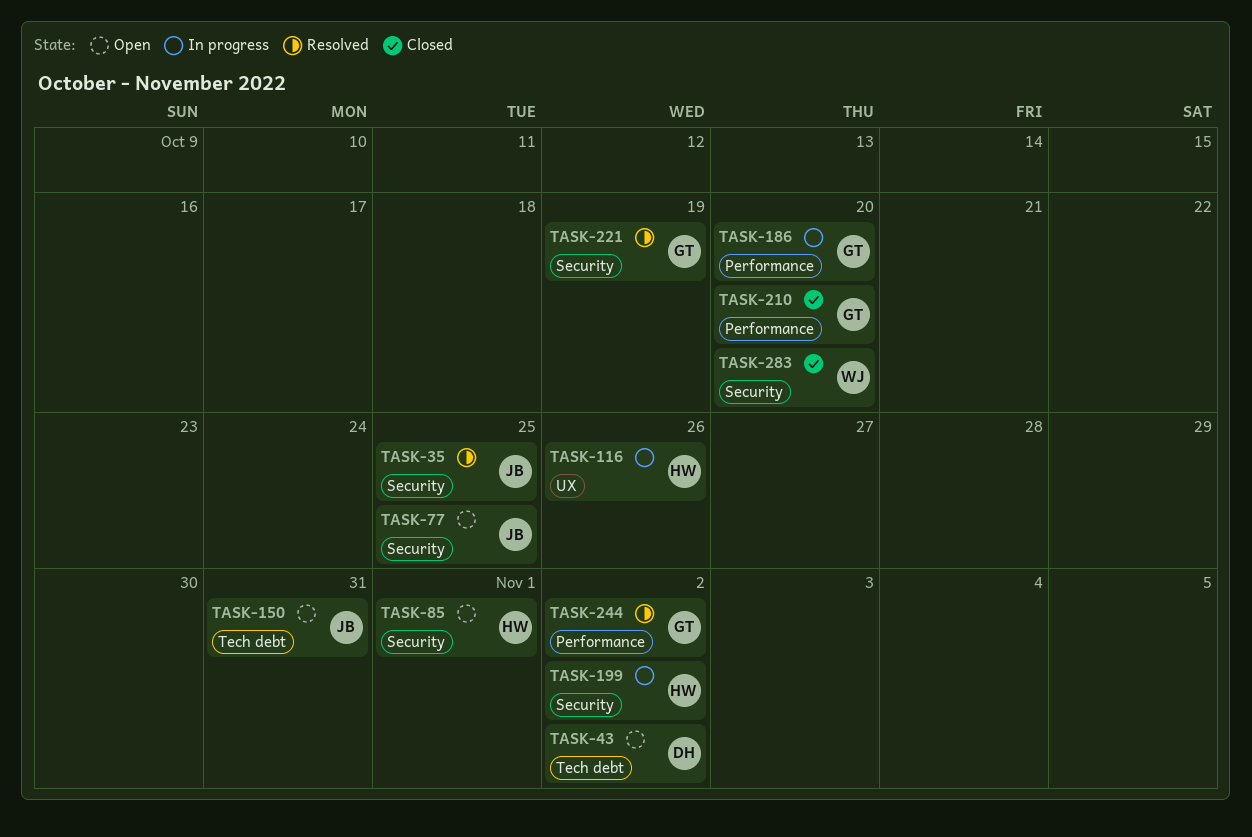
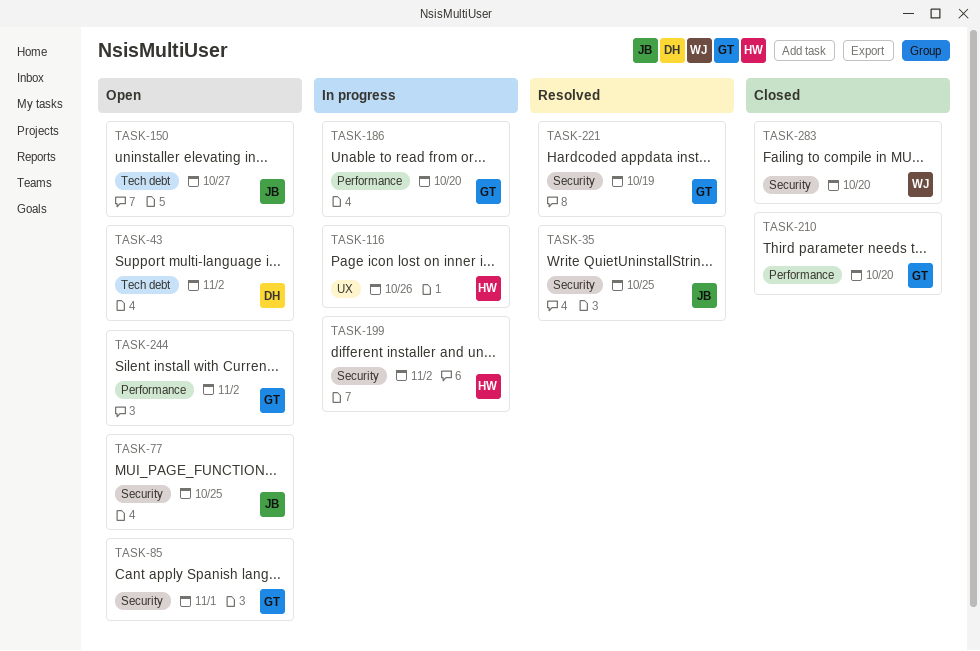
TASK-85, owner: HW -> GT
TASK-150, due: Oct 31 -> Oct 27
TASK-244, status: Resolved -> Open

